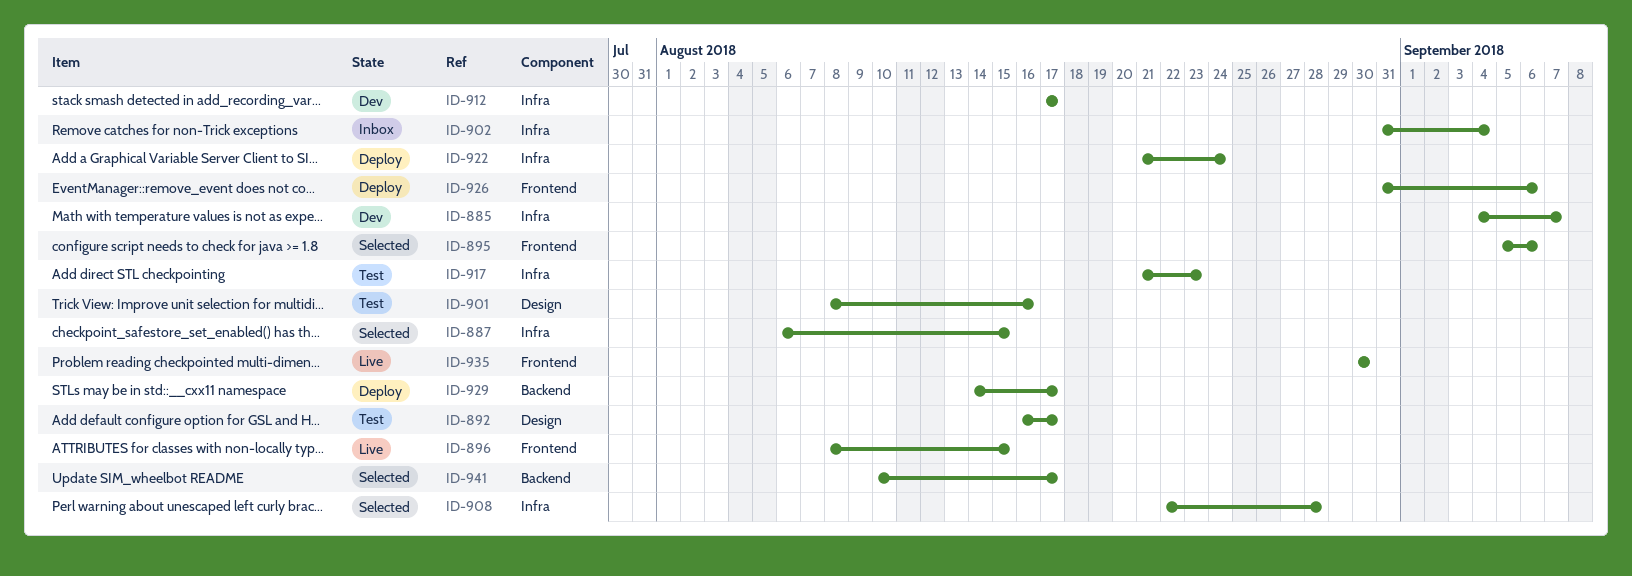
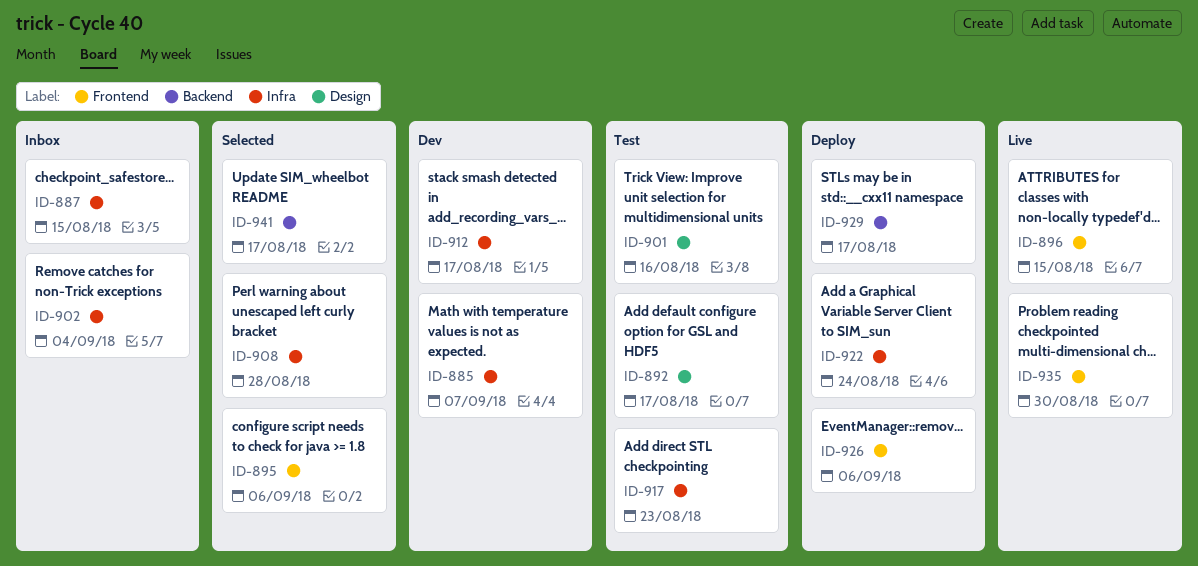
ID-887, status: Selected -> Inbox

